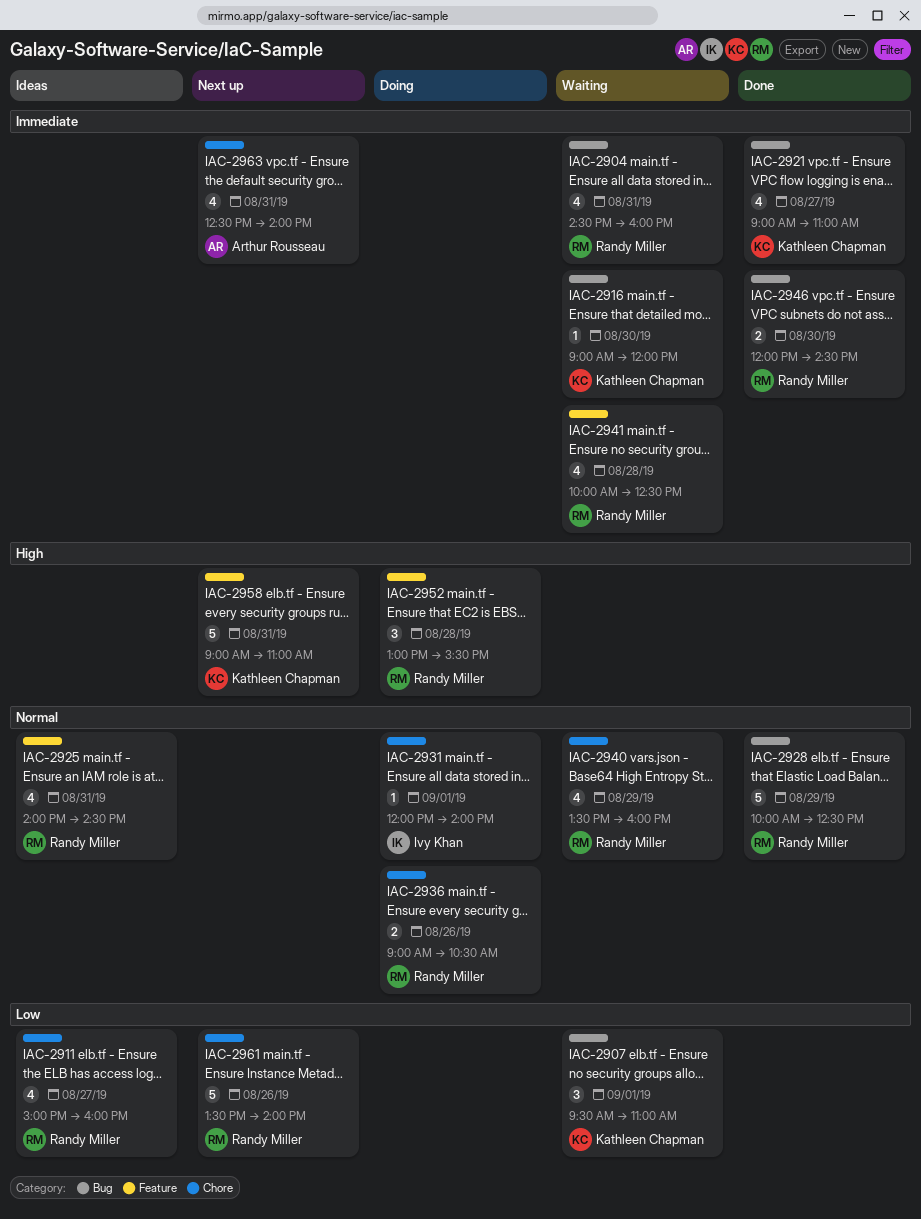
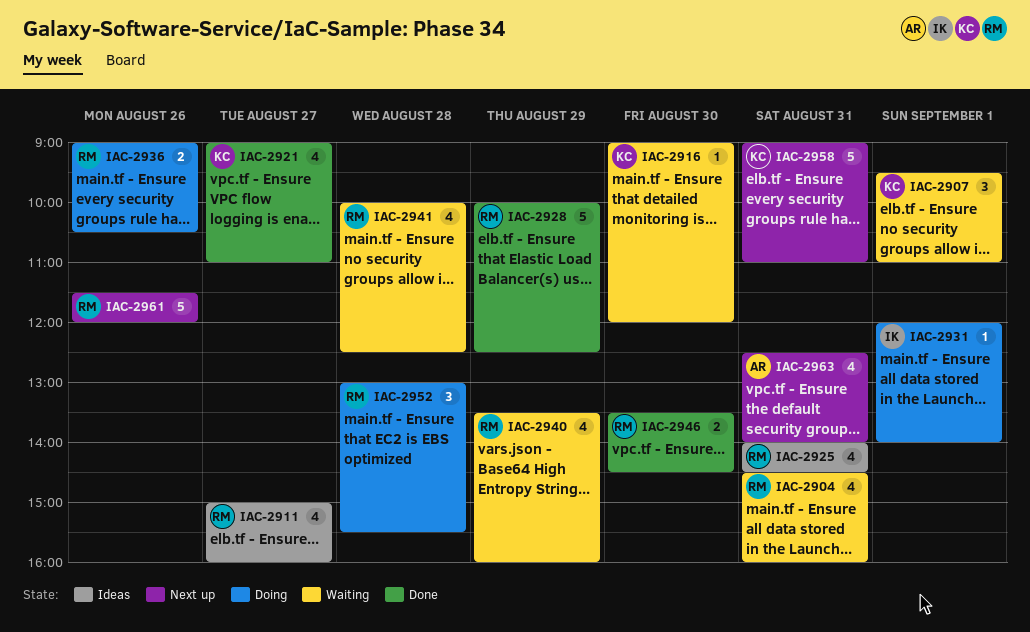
IAC-2946, begins: 12:00 -> 13:30
IAC-2961, begins: 13:30 -> 11:30
IAC-2961, ends: 14:00 -> 12:00

